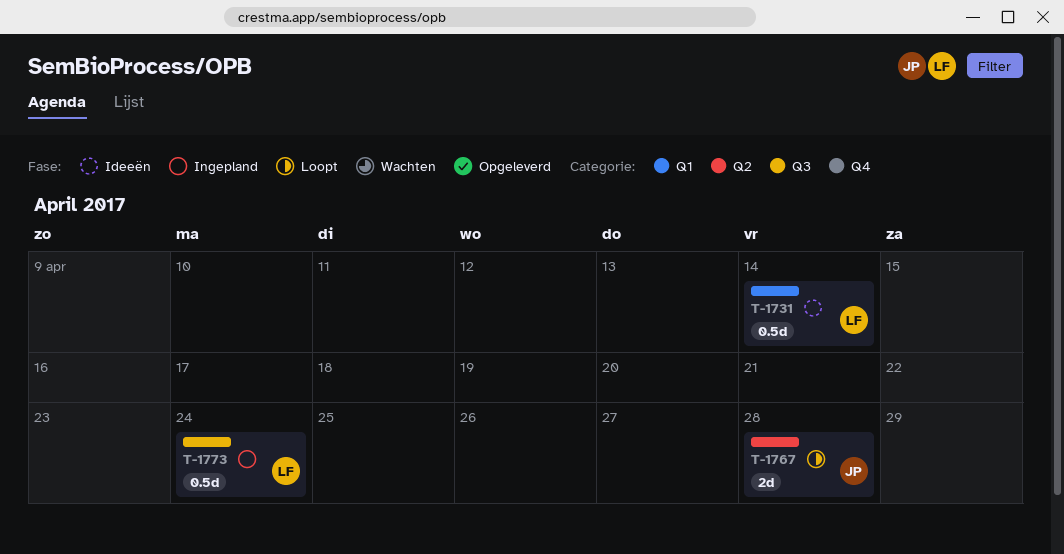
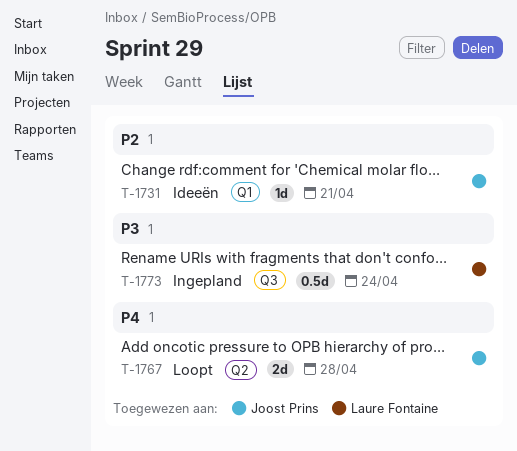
T-1731, owner: Laure Fontaine -> Joost Prins
T-1731, estimate: 0.5d -> 1d
T-1731, due: Apr 14 -> Apr 21

